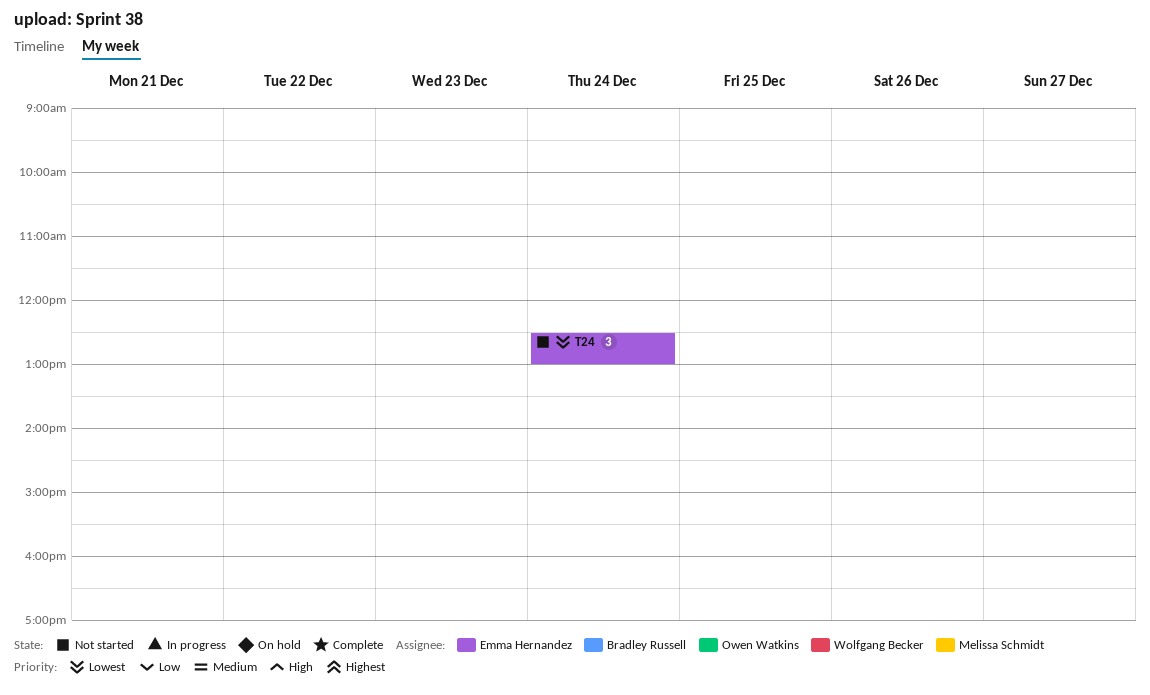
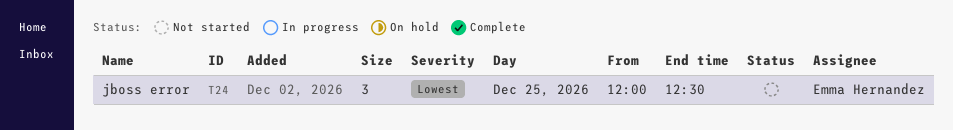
T24, day: Dec 24 -> Dec 25
T24, begins: 12:30 -> 12:00
T24, ends: 13:00 -> 12:30

